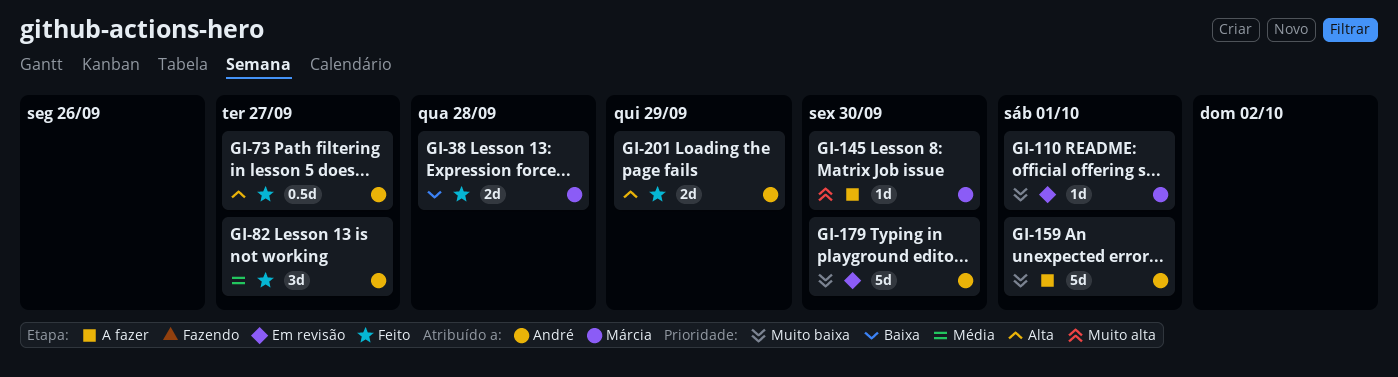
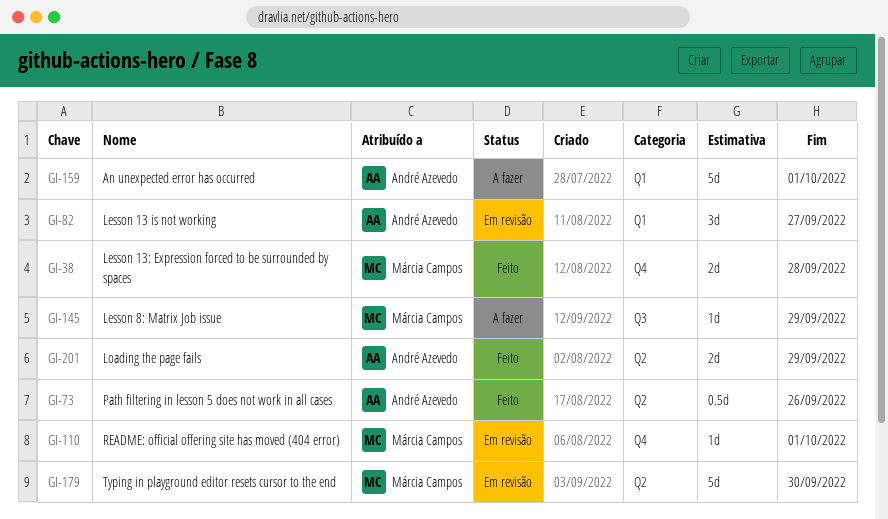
GI-73, due: Sep 27 -> Sep 26
GI-82, status: Feito -> Em revisão
GI-145, due: Sep 30 -> Sep 29
GI-179, owner: André Azevedo -> Márcia Campos

